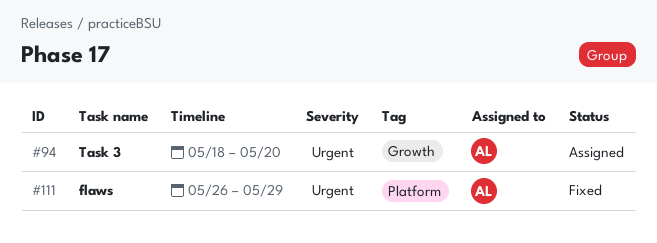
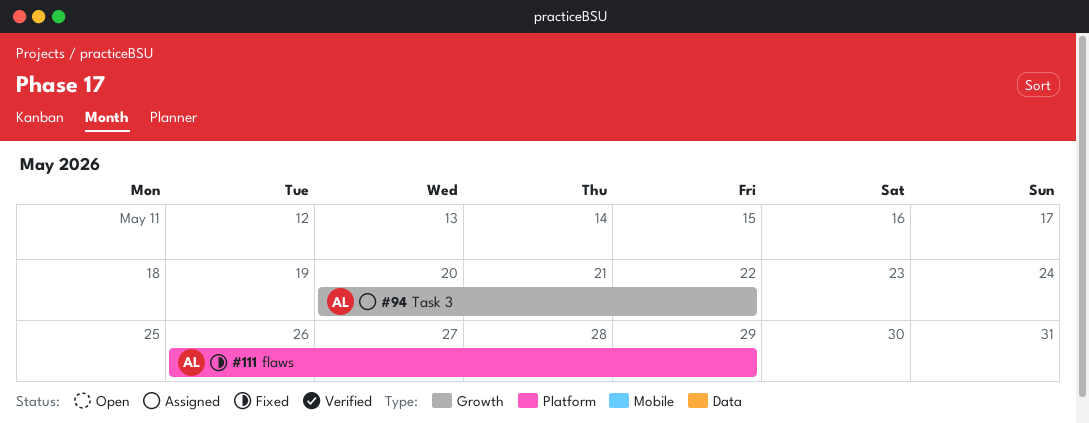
#94, start: May 18 -> May 20
#94, due: May 20 -> May 22

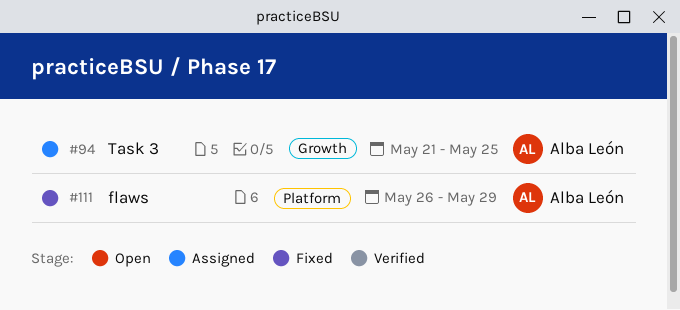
#94, start: May 20 -> May 21
#94, due: May 22 -> May 25

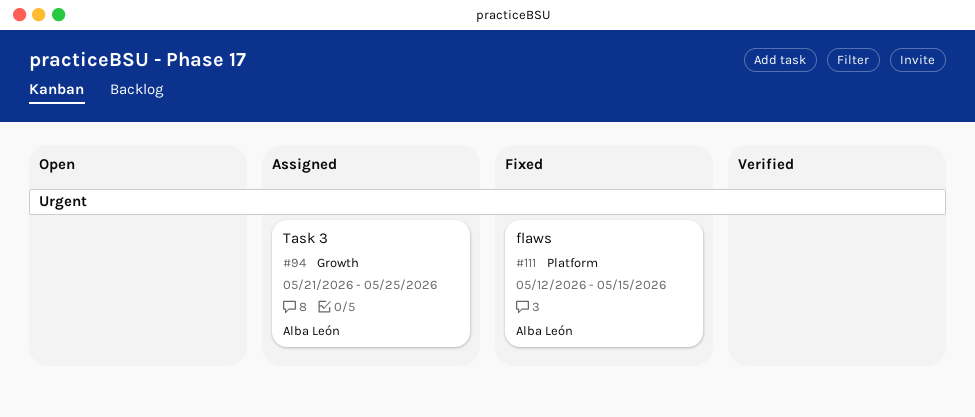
#111, start: May 26 -> May 12
#111, due: May 29 -> May 15

